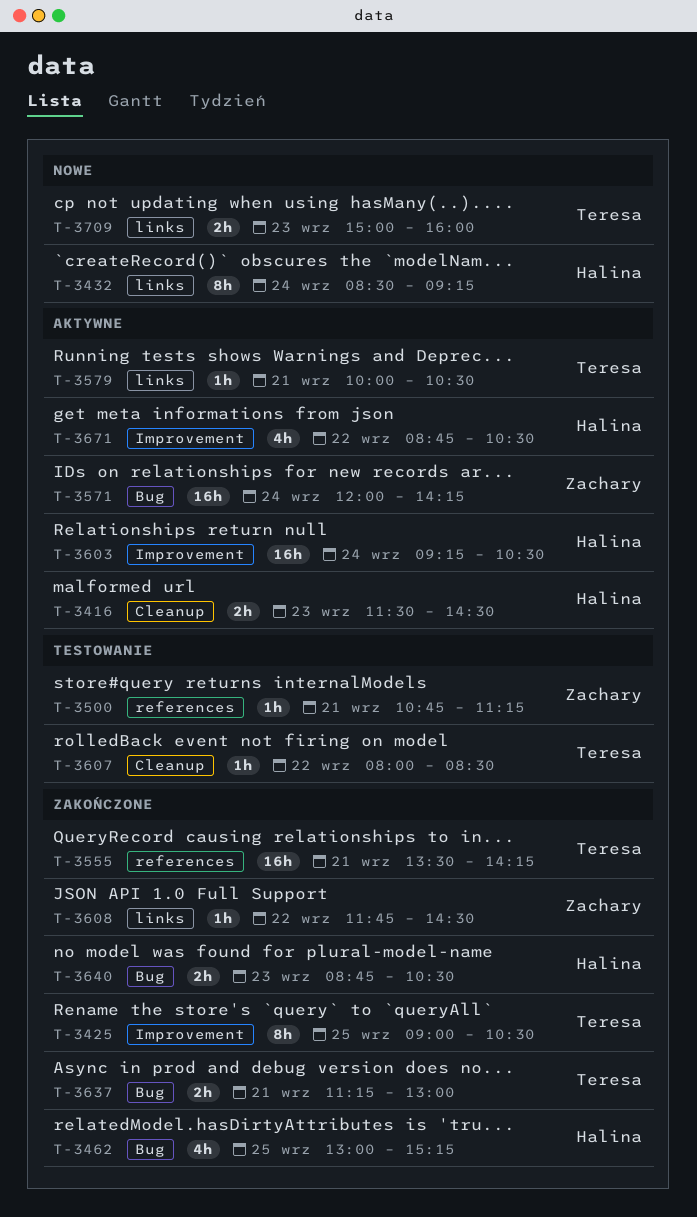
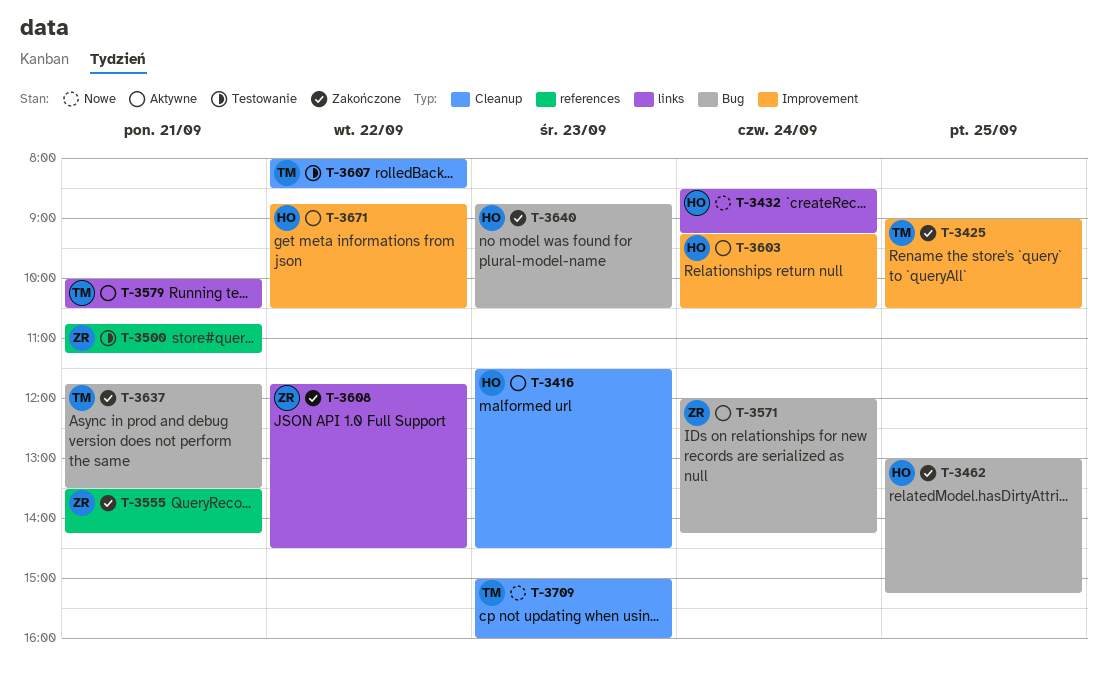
T-3555, owner: Teresa -> Zachary
T-3637, begins: 11:15 -> 11:45
T-3637, ends: 13:00 -> 13:30
T-3709, label: links -> Cleanup

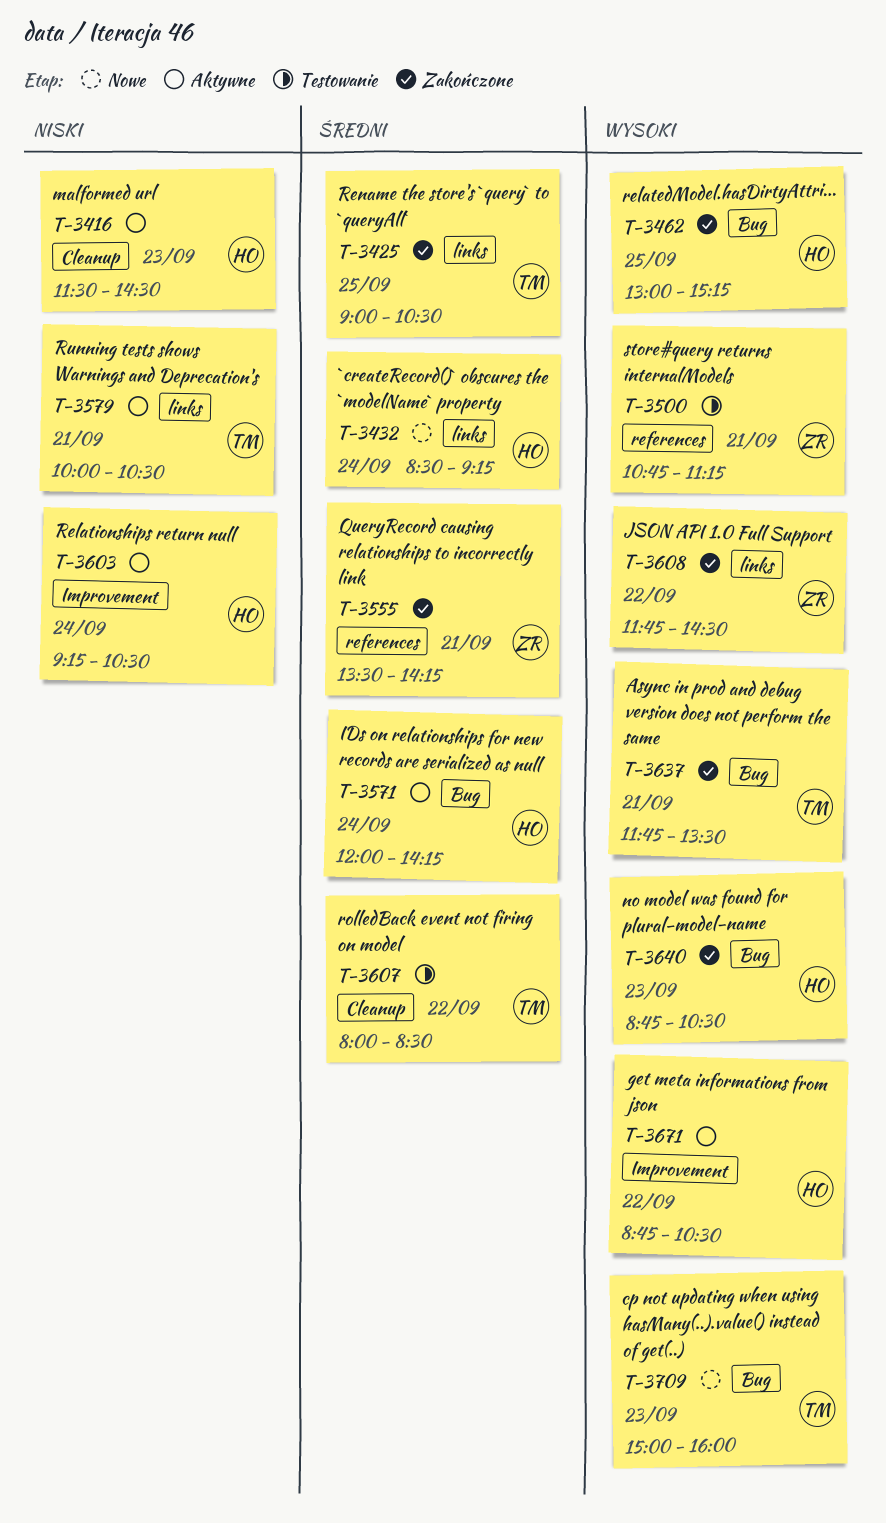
T-3425, label: Improvement -> links
T-3571, owner: ZR -> HO
T-3709, label: Cleanup -> Bug

